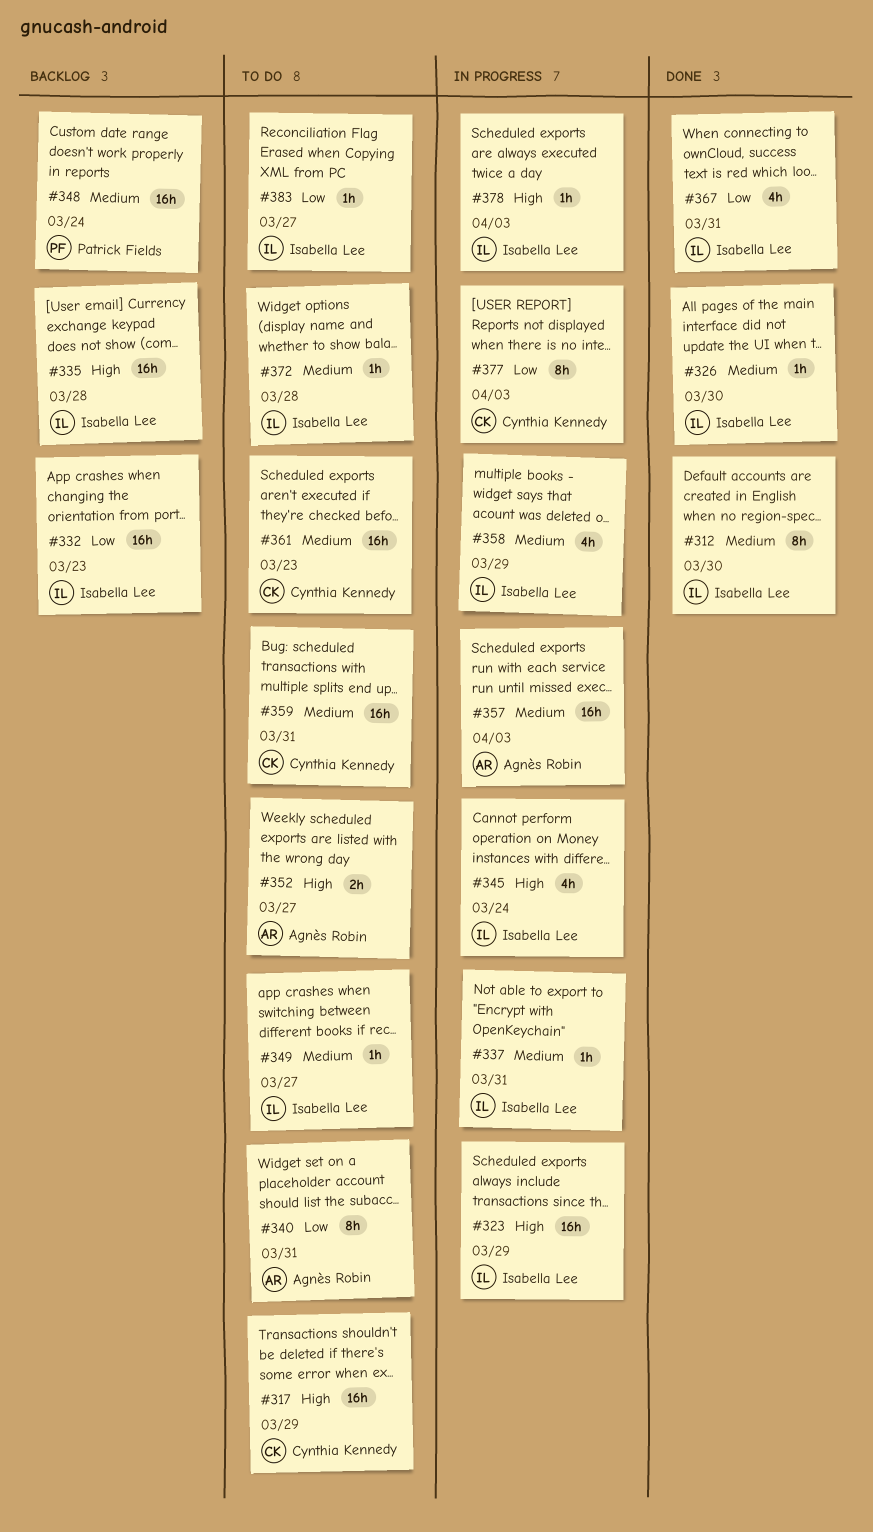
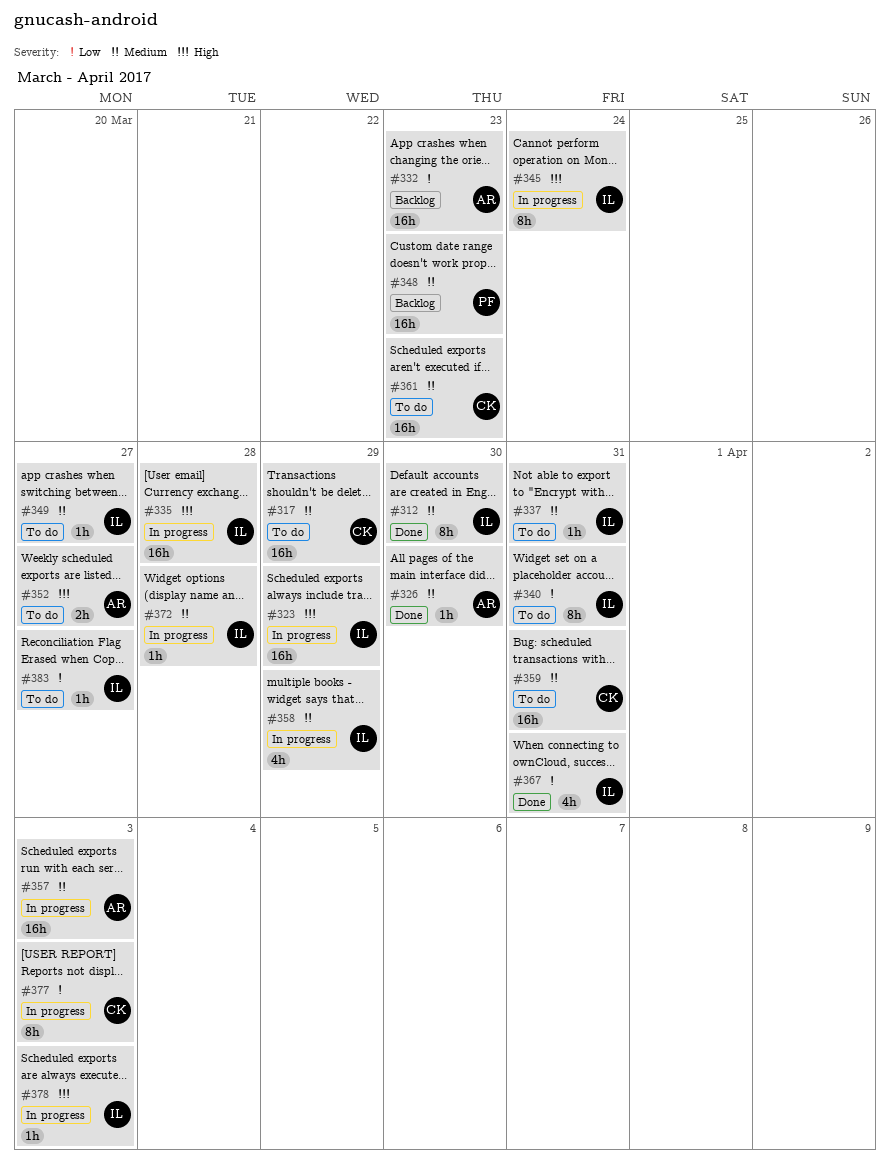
#317, priority: High -> Medium
#326, owner: Isabella Lee -> Agnès Robin
#332, owner: Isabella Lee -> Agnès Robin
#335, status: Backlog -> In progress
#337, status: In progress -> To do
#340, owner: Agnès Robin -> Isabella Lee
#345, estimate: 4h -> 8h
#348, due: Mar 24 -> Mar 23
#372, status: To do -> In progress

